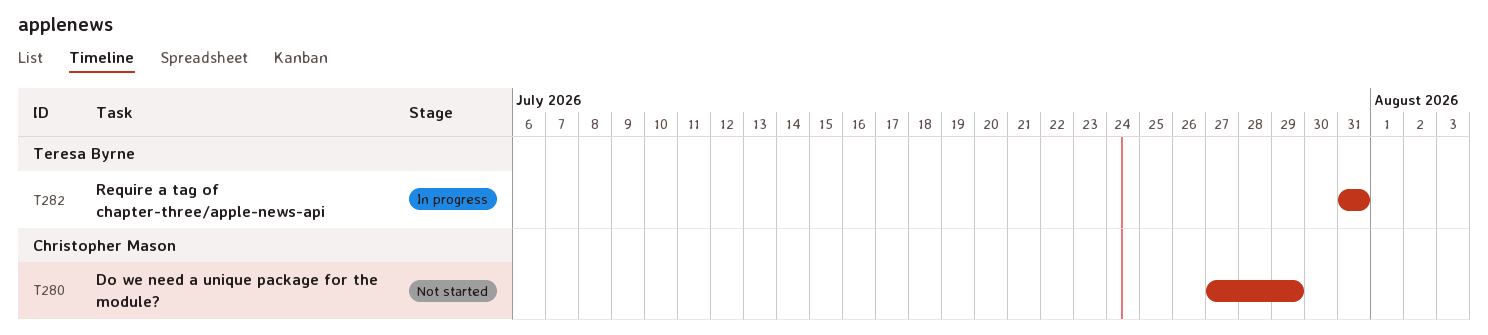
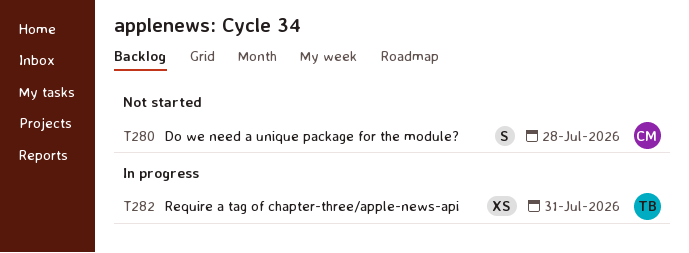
T280, due: Jul 29 -> Jul 28

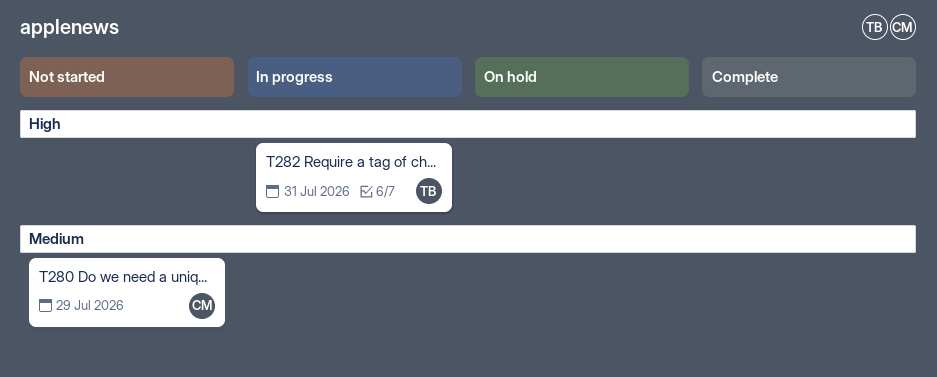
T280, due: Jul 28 -> Jul 29

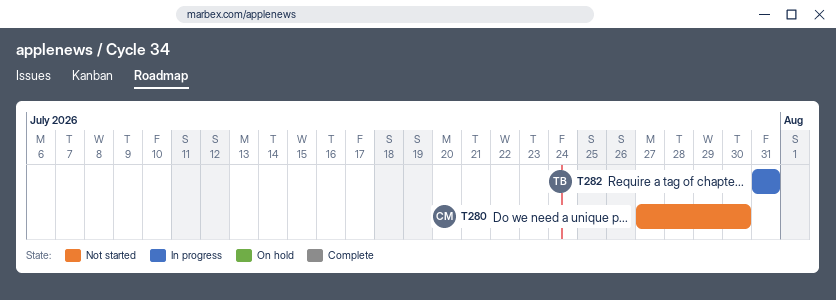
T280, due: Jul 29 -> Jul 30

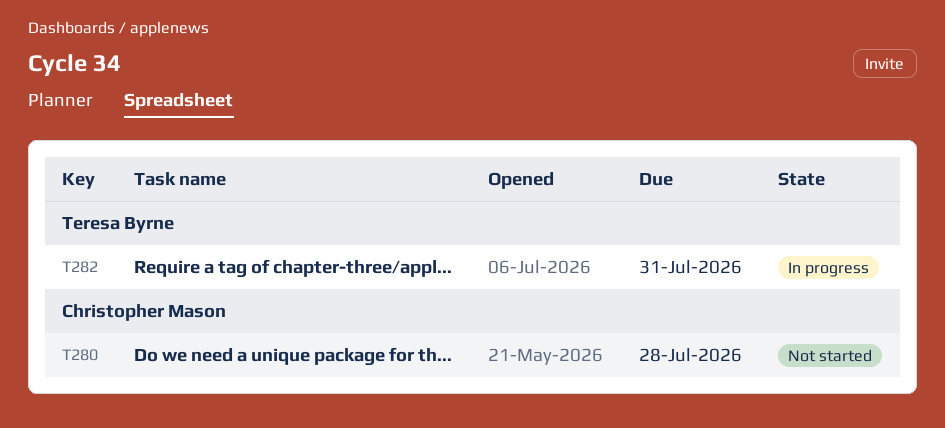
T280, due: Jul 30 -> Jul 28

